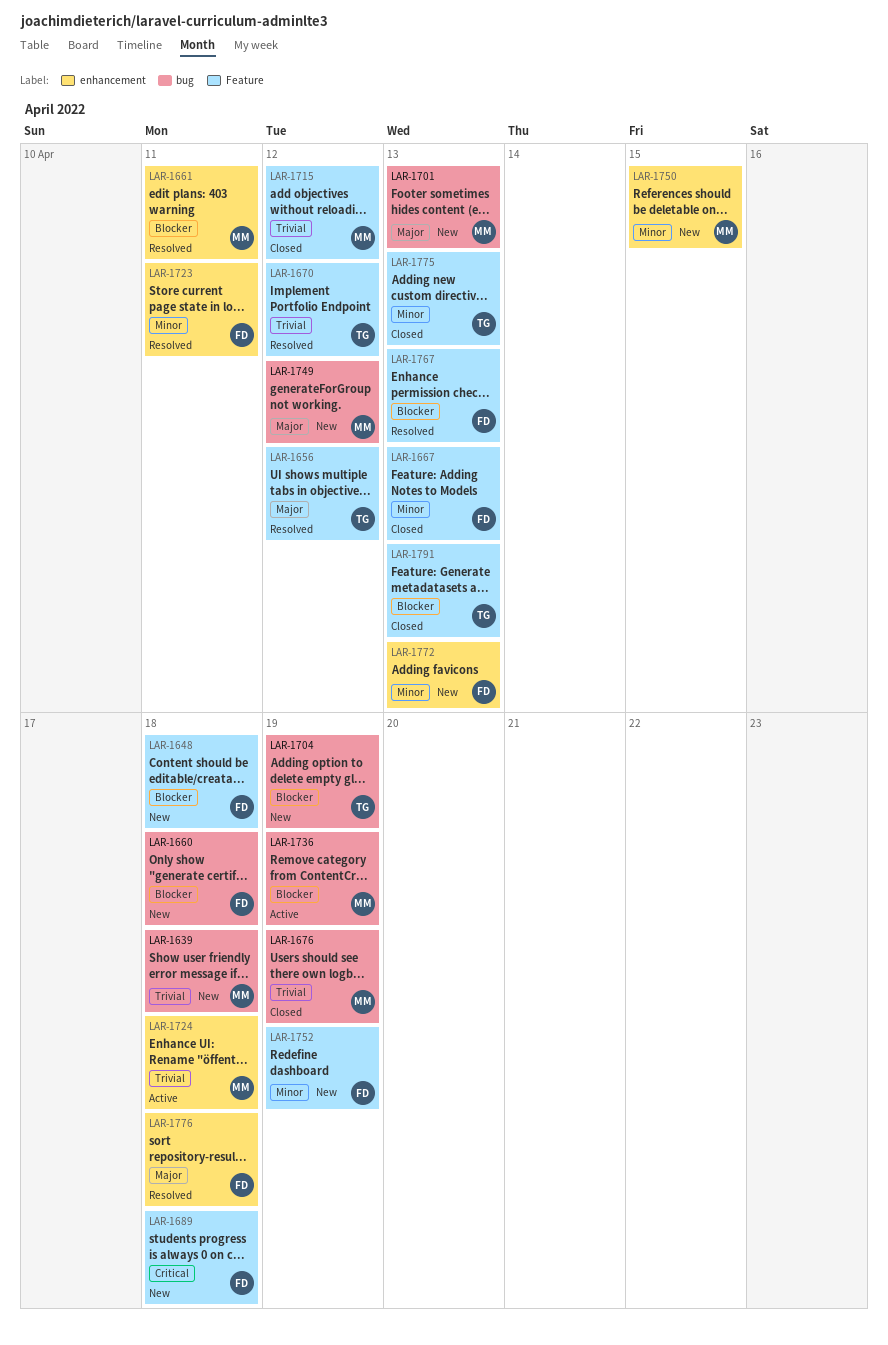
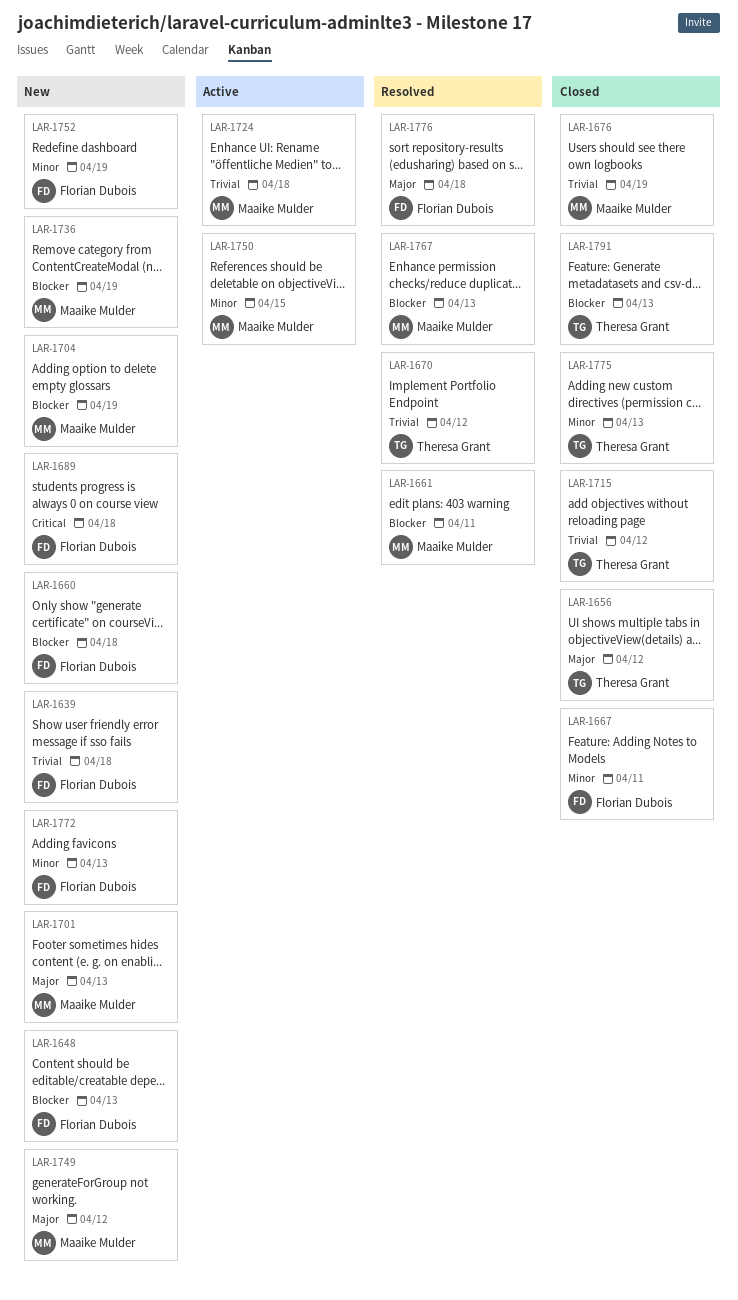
LAR-1639, owner: Maaike Mulder -> Florian Dubois
LAR-1648, due: Apr 18 -> Apr 13
LAR-1656, status: Resolved -> Closed
LAR-1667, due: Apr 13 -> Apr 11
LAR-1704, owner: Theresa Grant -> Maaike Mulder
LAR-1715, owner: Maaike Mulder -> Theresa Grant
LAR-1723: present -> none
LAR-1736, status: Active -> New
LAR-1750, status: New -> Active
LAR-1767, owner: Florian Dubois -> Maaike Mulder

